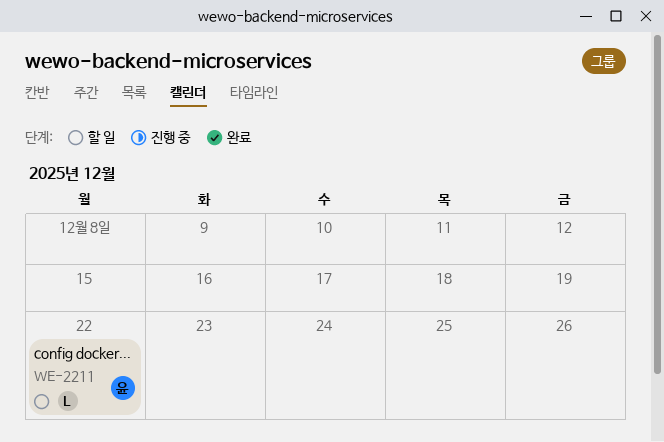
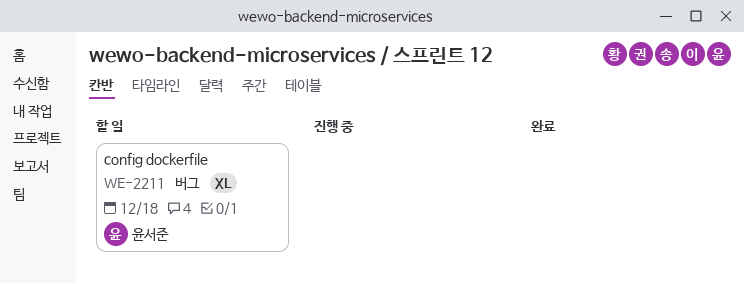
WE-2211, estimate: L -> XL
WE-2211, due: Dec 22 -> Dec 18

